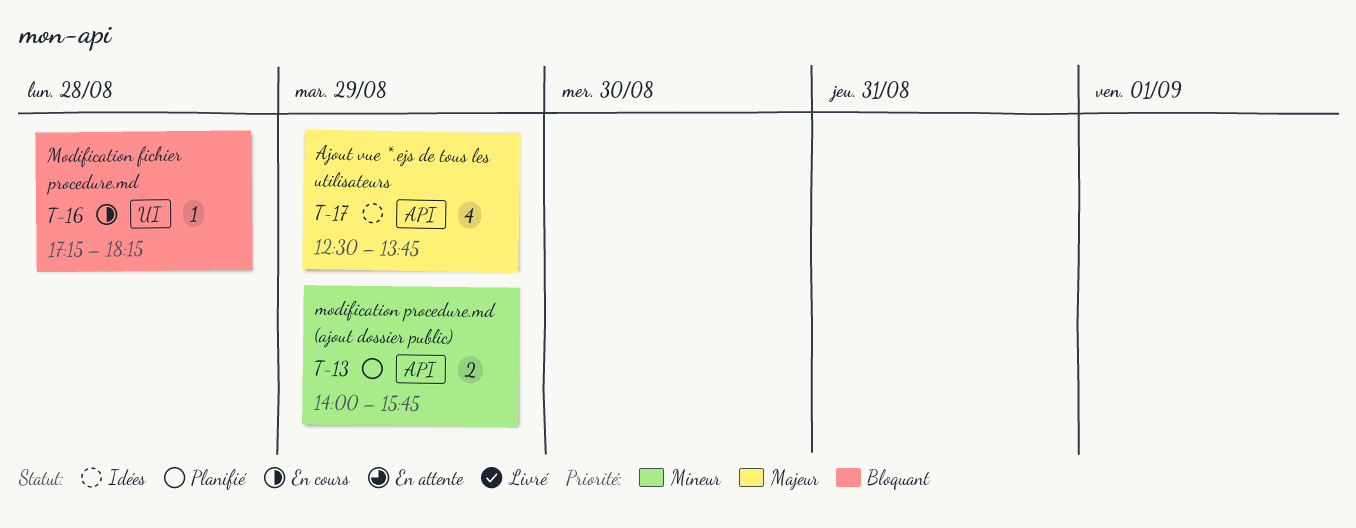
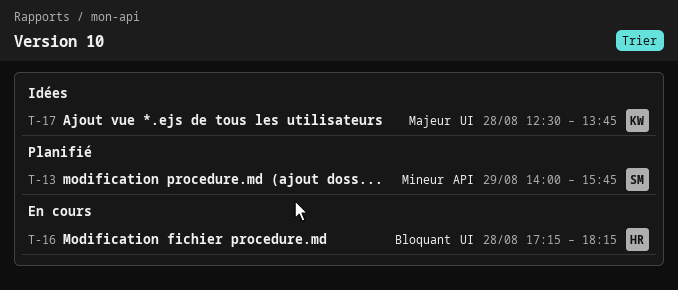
T-17, label: API -> UI
T-17, day: Aug 29 -> Aug 28

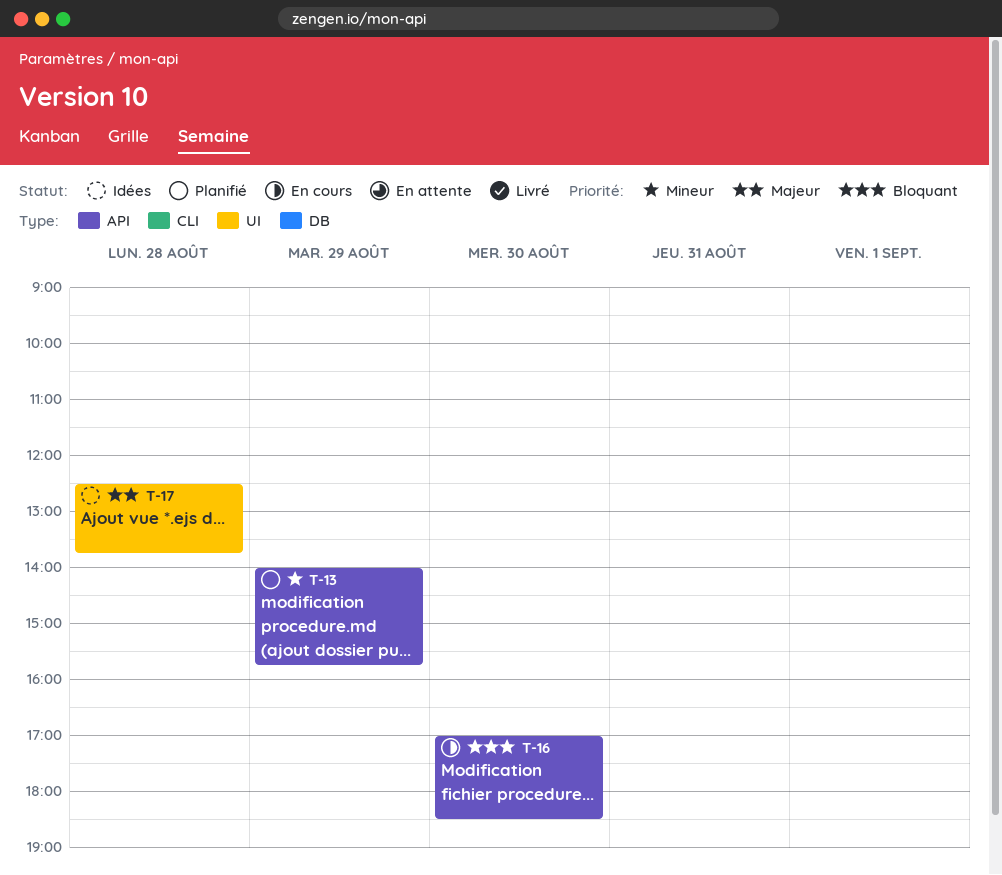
T-16, label: UI -> API
T-16, day: Aug 28 -> Aug 30
T-16, begins: 17:15 -> 17:00
T-16, ends: 18:15 -> 18:30

